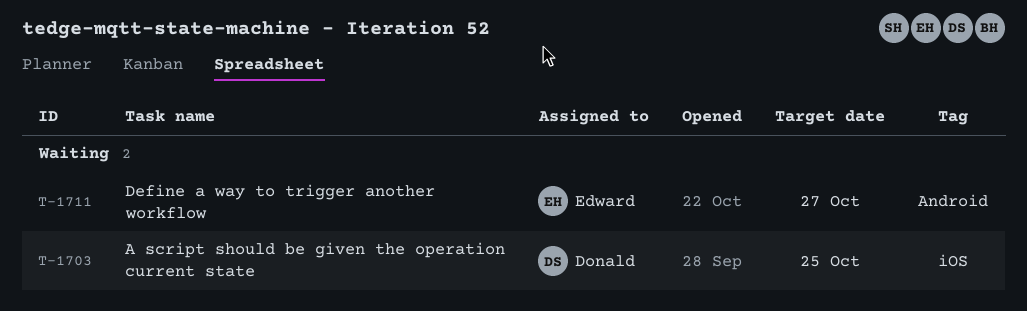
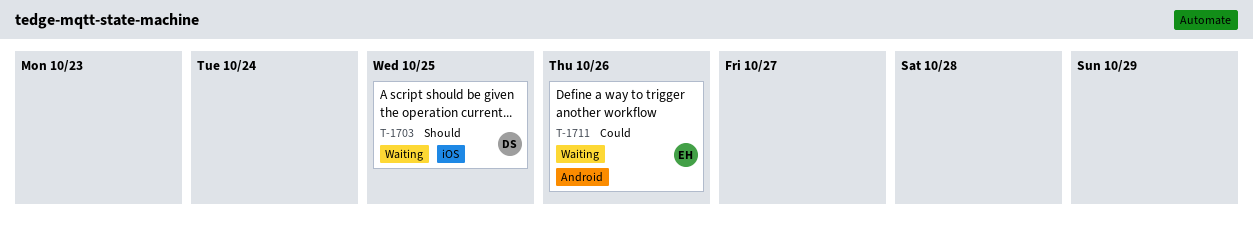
T-1711, due: Oct 27 -> Oct 26

